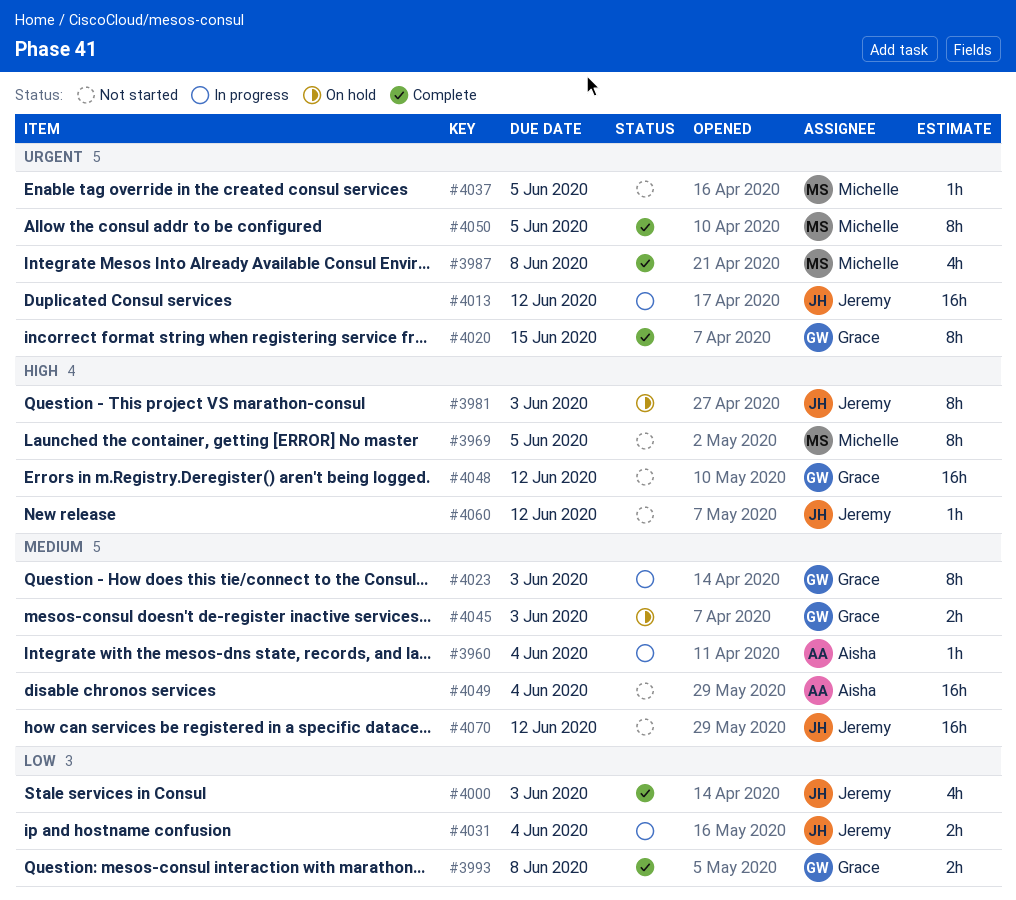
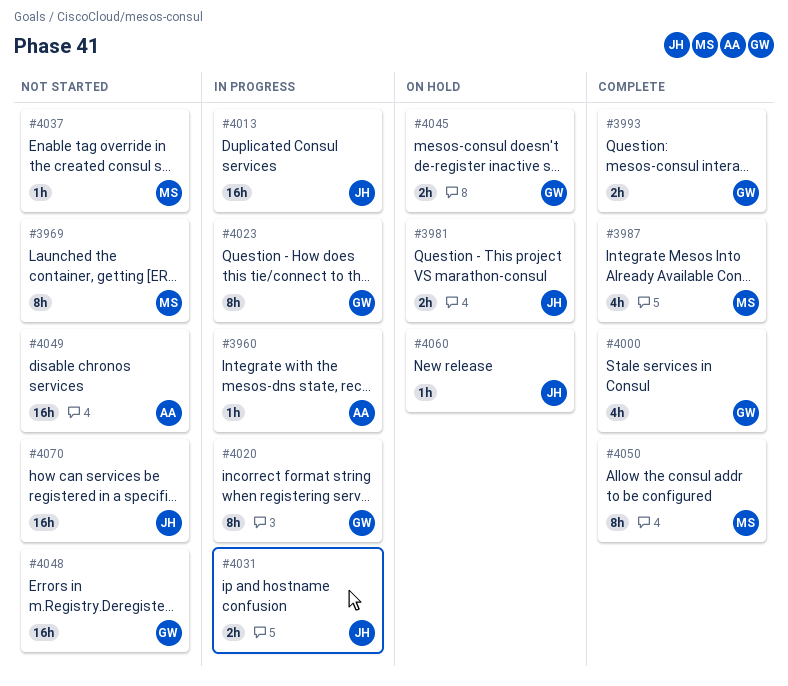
#3981, estimate: 8h -> 2h
#4000, owner: Jeremy -> Grace
#4020, status: Complete -> In progress
#4060, status: Not started -> On hold

